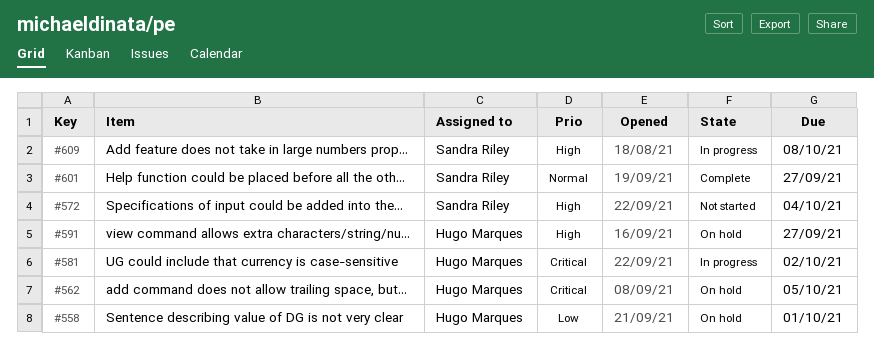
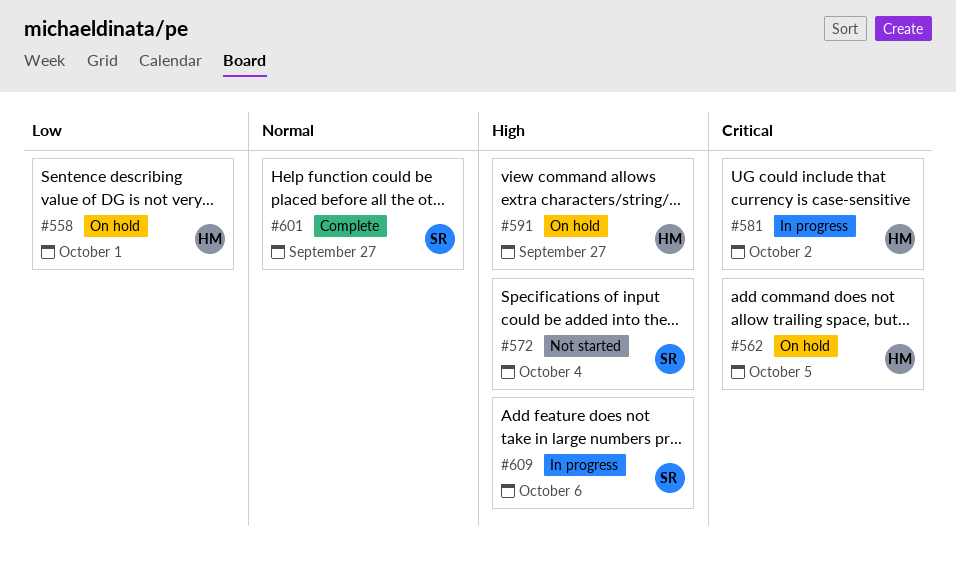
#609, due: Oct 8 -> Oct 6

